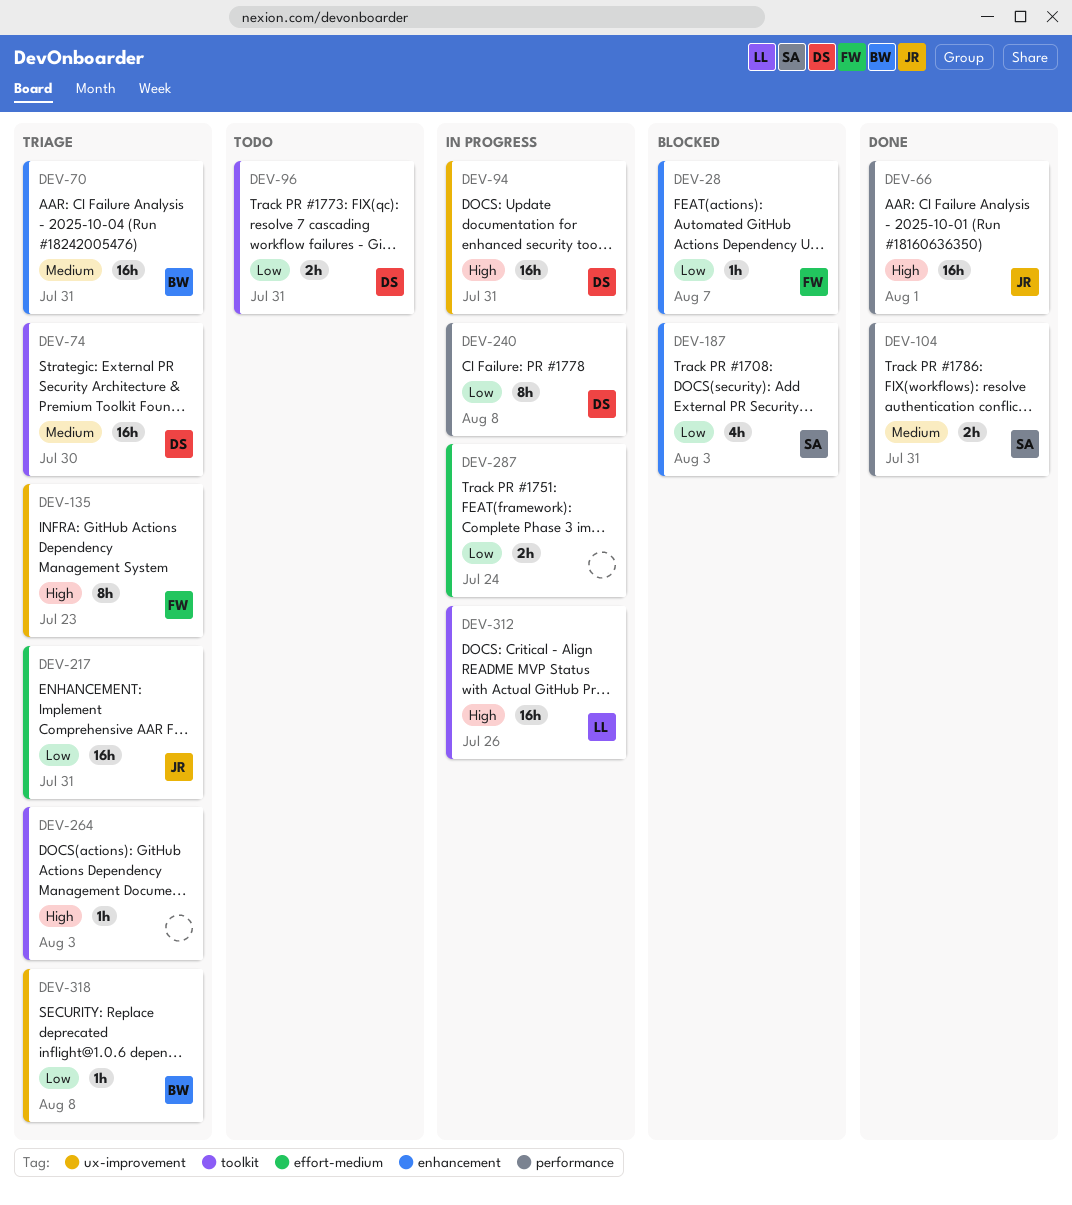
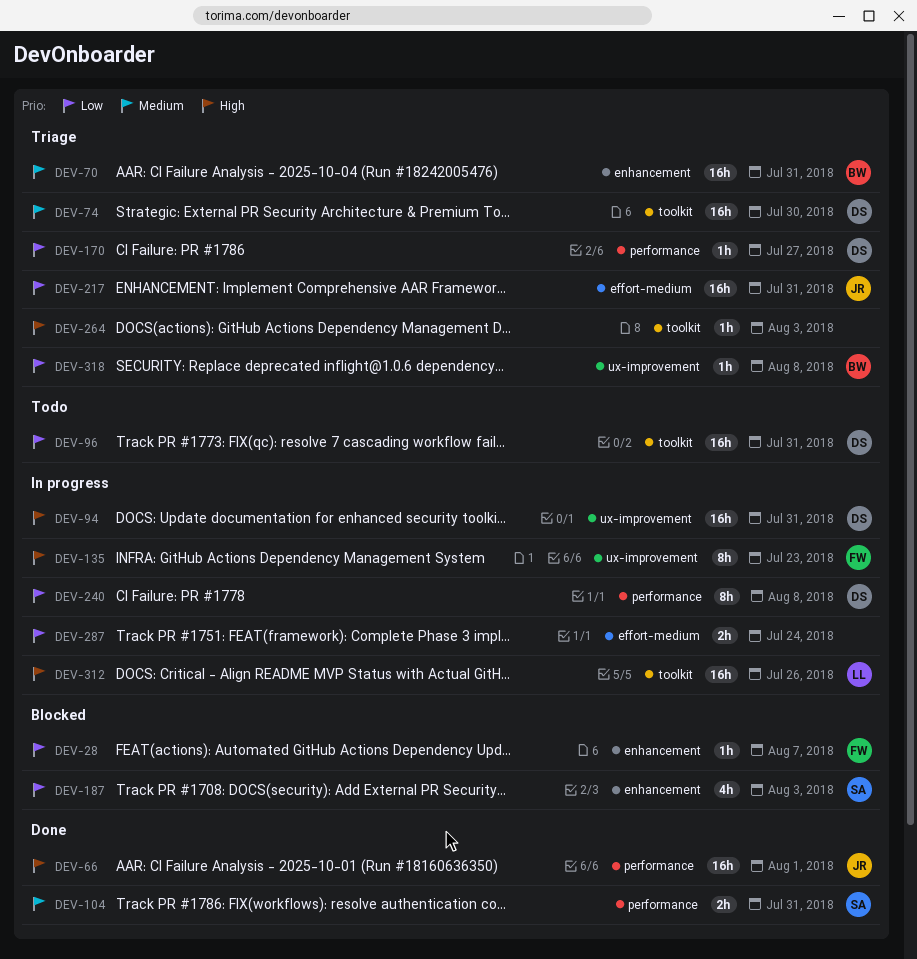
DEV-96, estimate: 2h -> 16h
DEV-135, status: Triage -> In progress
DEV-170: none -> present

